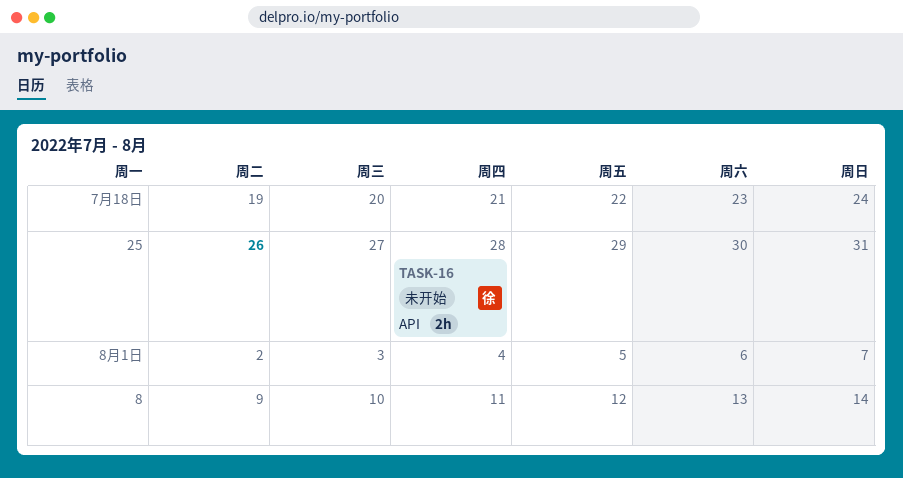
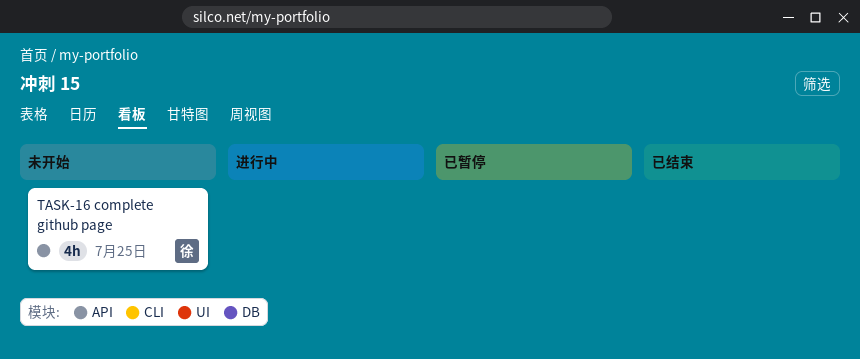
TASK-16, estimate: 2h -> 4h
TASK-16, due: Jul 28 -> Jul 25

